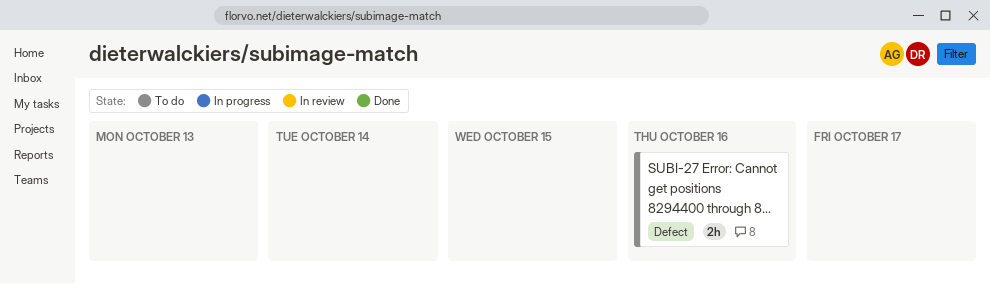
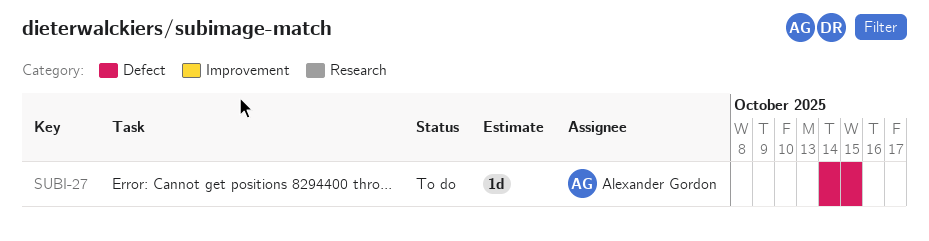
SUBI-27, estimate: 2h -> 1d
SUBI-27, due: Oct 16 -> Oct 15

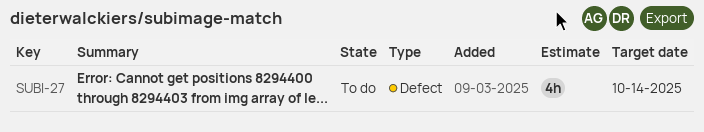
SUBI-27, estimate: 1d -> 4h
SUBI-27, due: Oct 15 -> Oct 14

